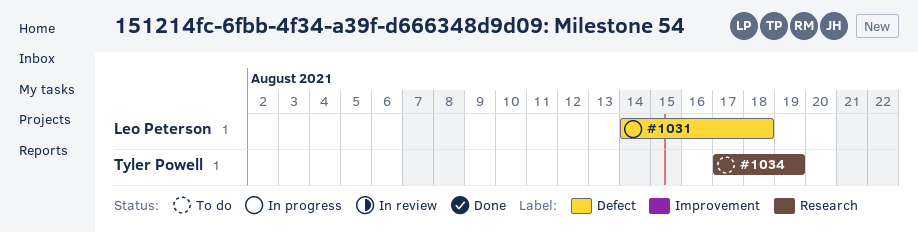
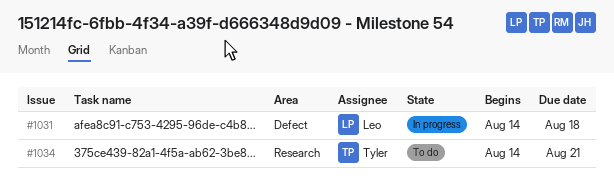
#1034, start: Aug 17 -> Aug 14
#1034, due: Aug 19 -> Aug 21

